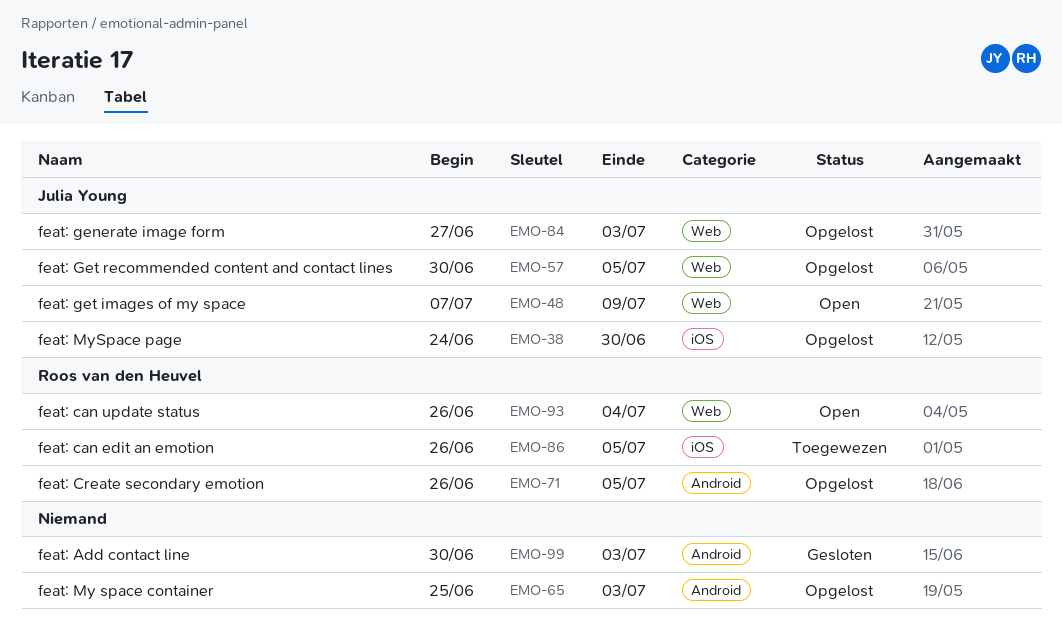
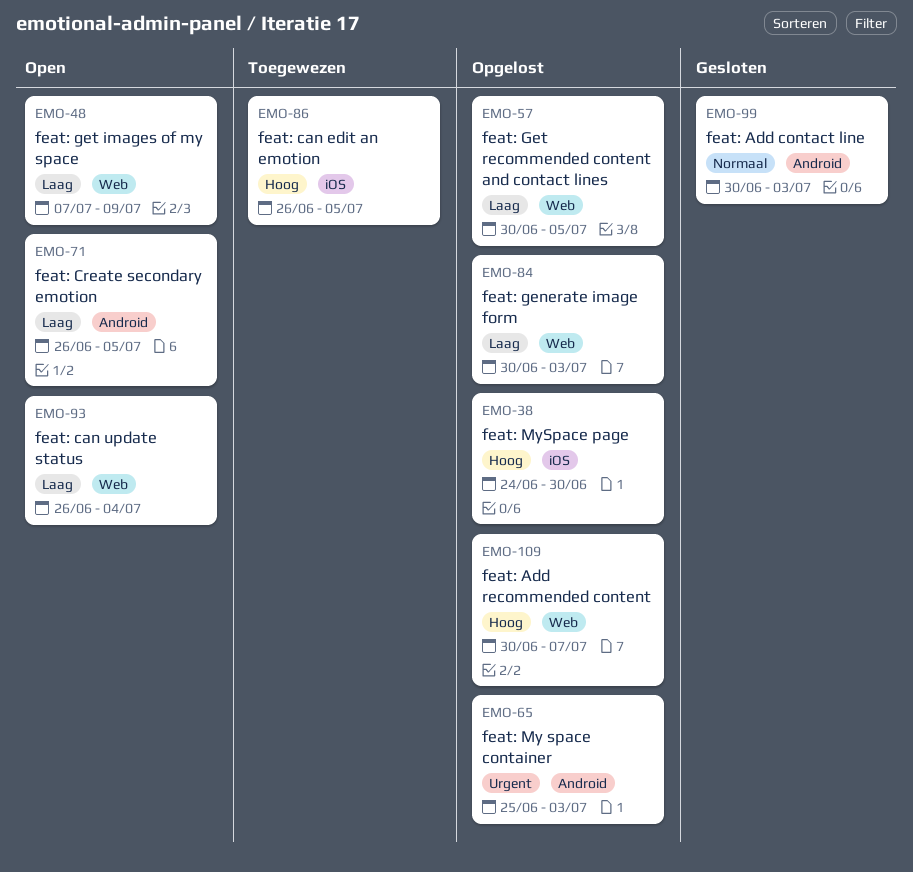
EMO-71, status: Opgelost -> Open
EMO-84, start: Jun 27 -> Jun 30
EMO-109: none -> present

